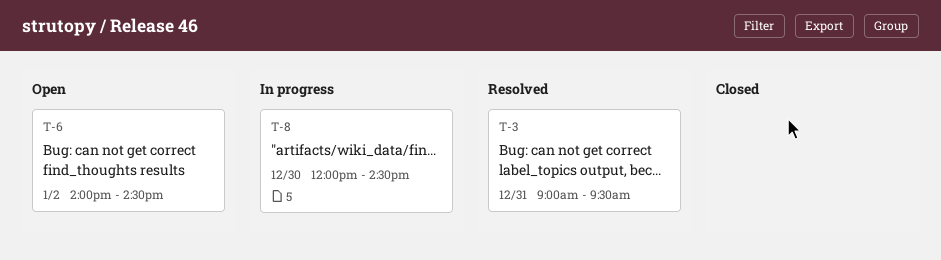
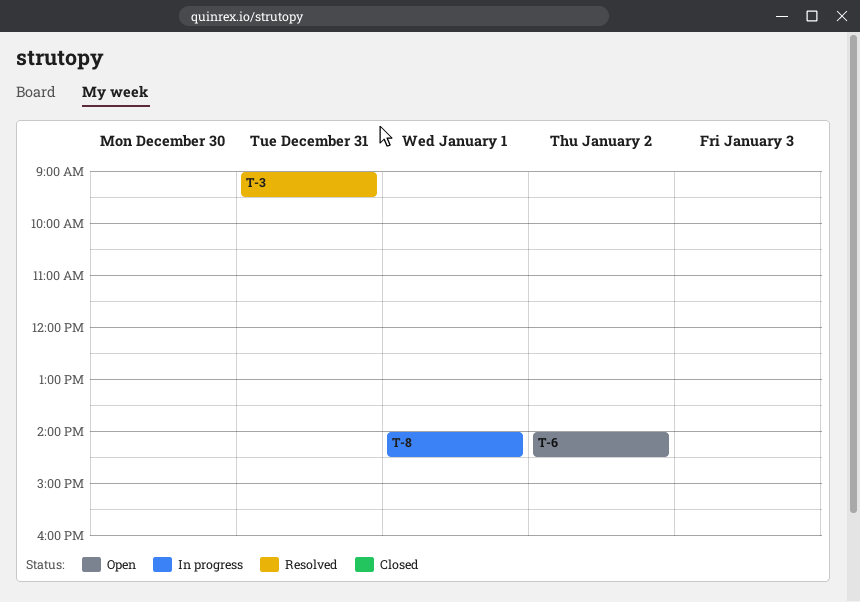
T-8, day: Dec 30 -> Jan 1
T-8, begins: 12:00 -> 14:00

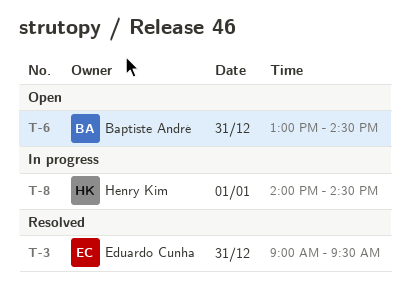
T-6, day: Jan 2 -> Dec 31
T-6, begins: 14:00 -> 13:00

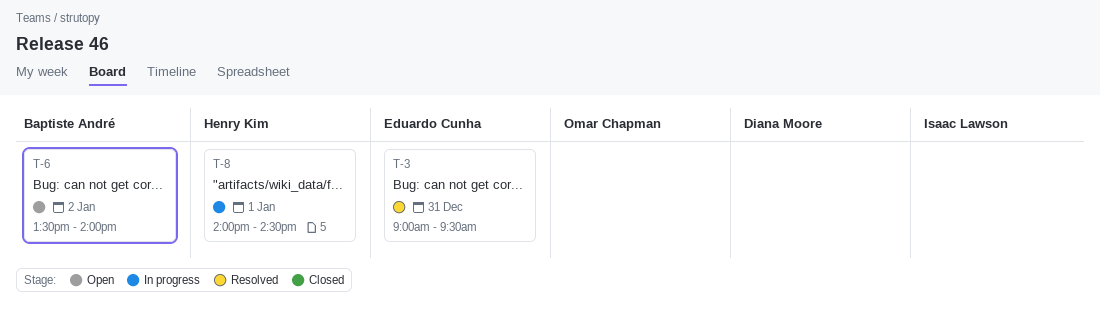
T-6, day: Dec 31 -> Jan 2
T-6, begins: 13:00 -> 13:30
T-6, ends: 14:30 -> 14:00

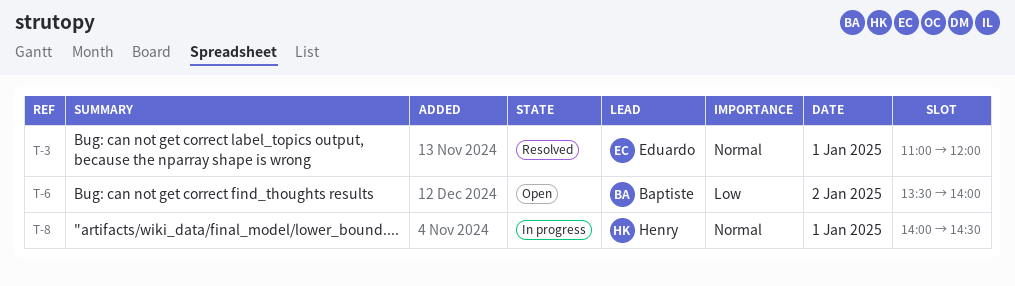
T-3, day: Dec 31 -> Jan 1
T-3, begins: 09:00 -> 11:00
T-3, ends: 09:30 -> 12:00

